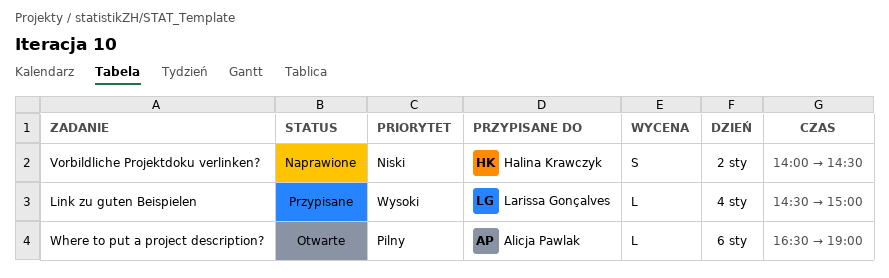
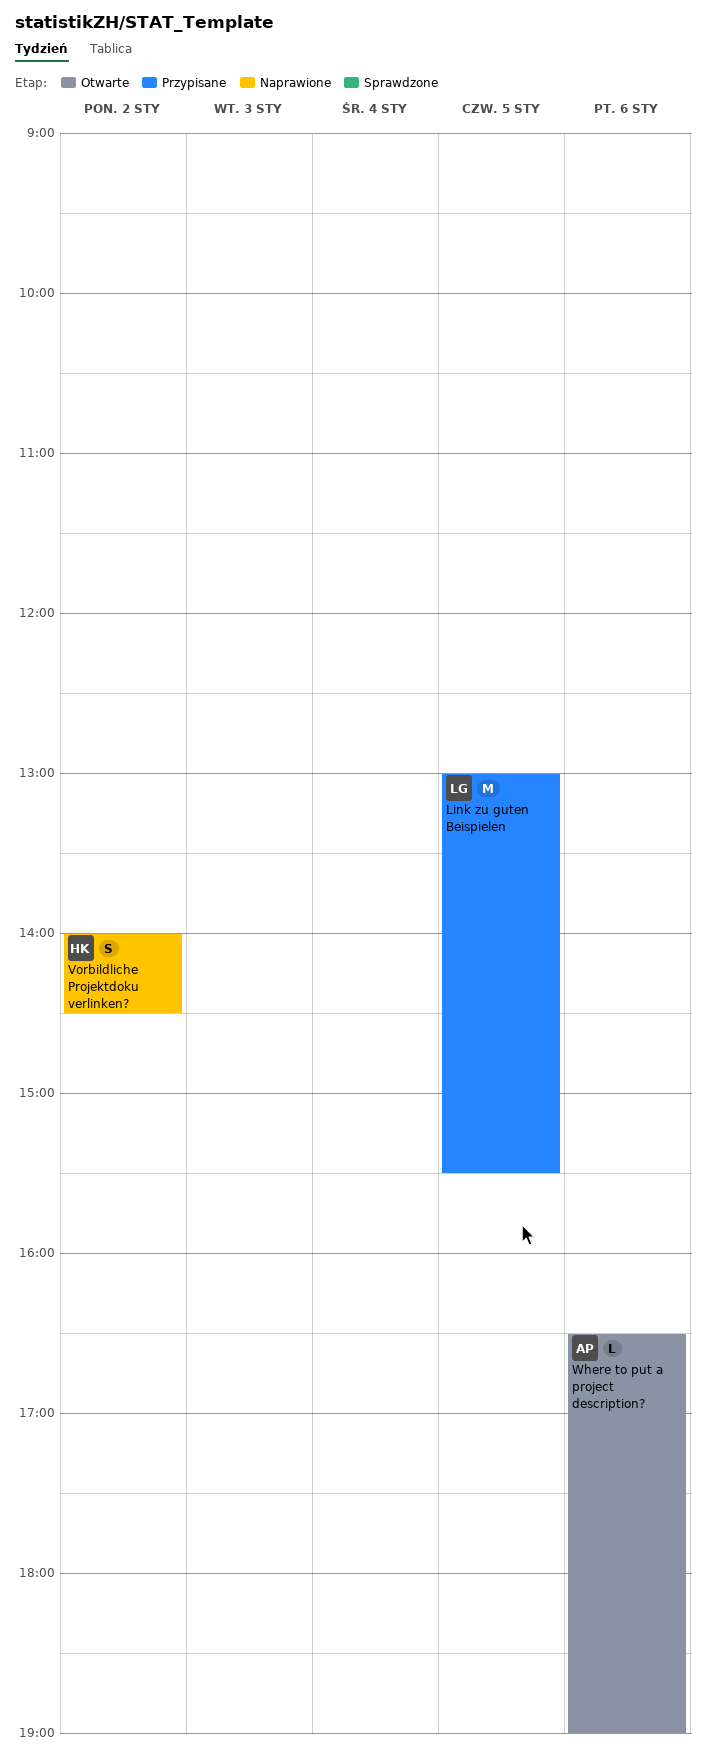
Link zu guten Beispielen, estimate: L -> M
Link zu guten Beispielen, day: Jan 4 -> Jan 5
Link zu guten Beispielen, begins: 14:30 -> 13:00
Link zu guten Beispielen, ends: 15:00 -> 15:30

